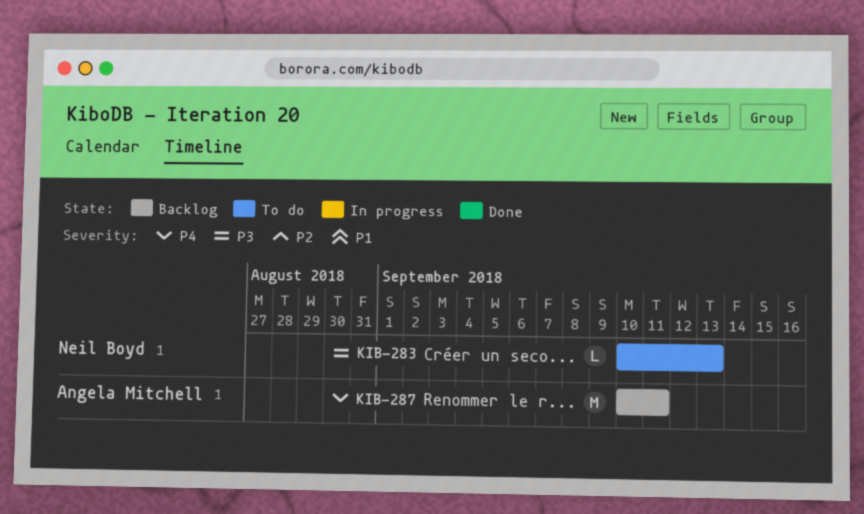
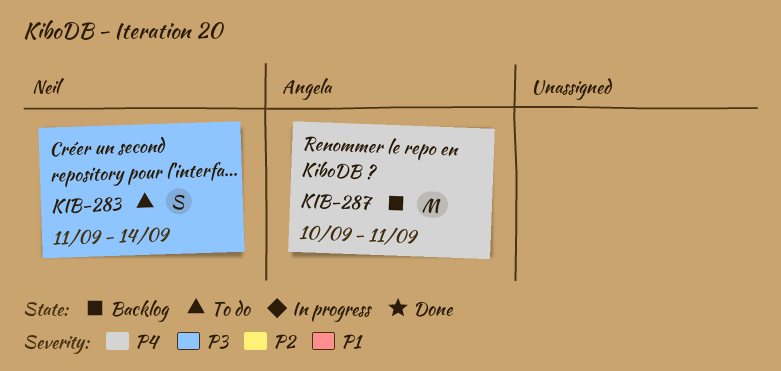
KIB-283, estimate: L -> S
KIB-283, start: Sep 10 -> Sep 11
KIB-283, due: Sep 13 -> Sep 14

